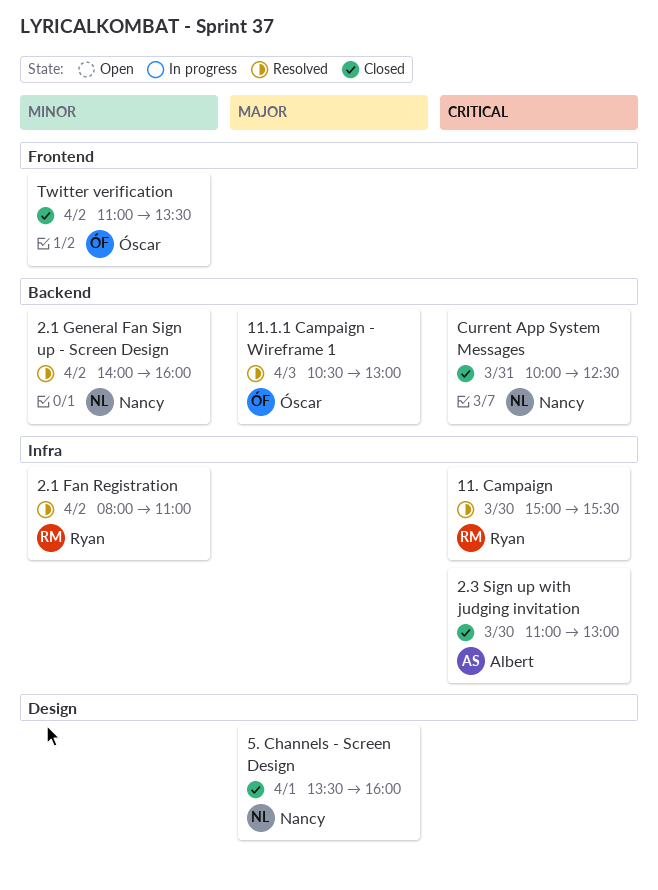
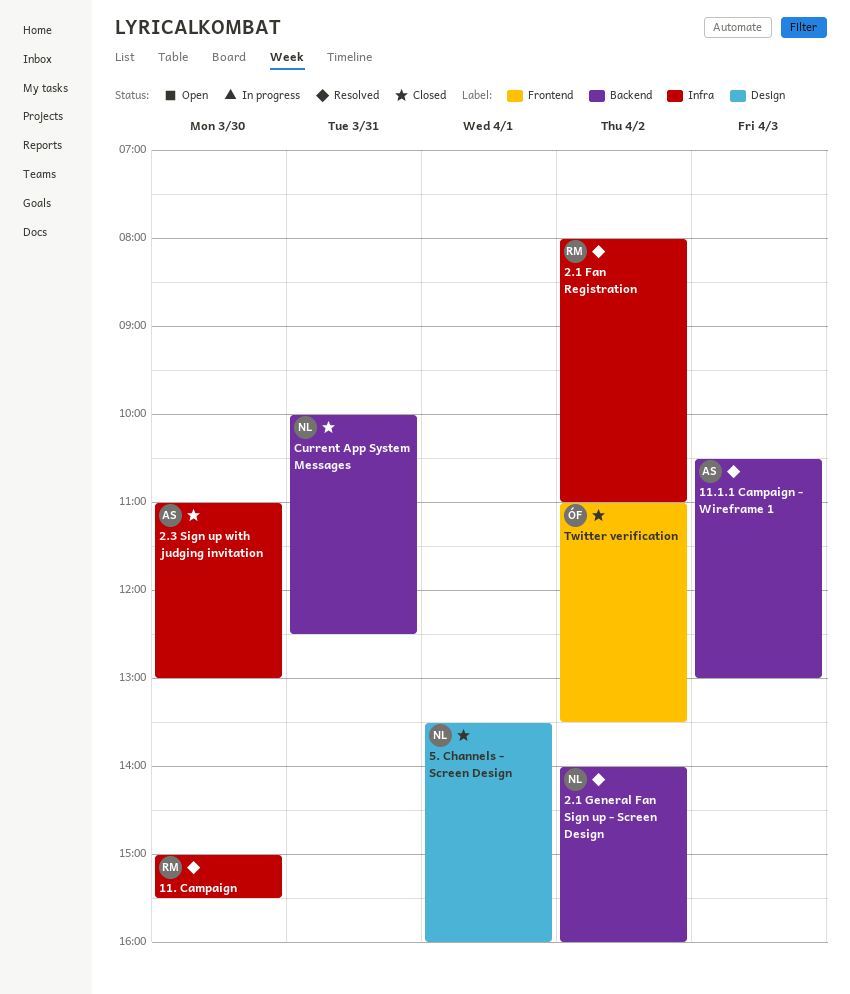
11.1.1 Campaign - Wireframe 1, owner: Óscar -> Albert

